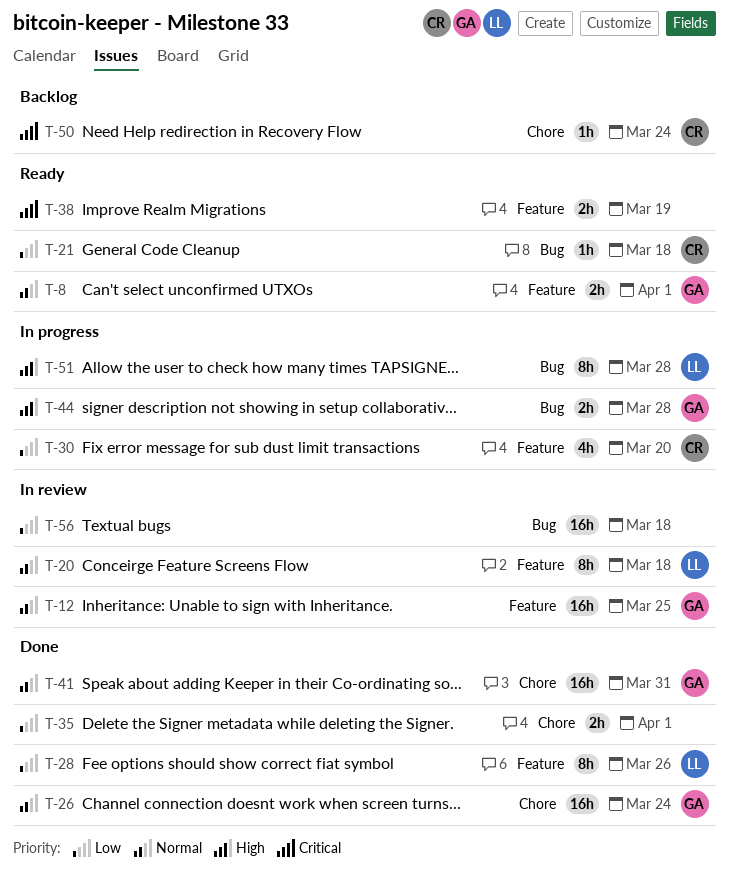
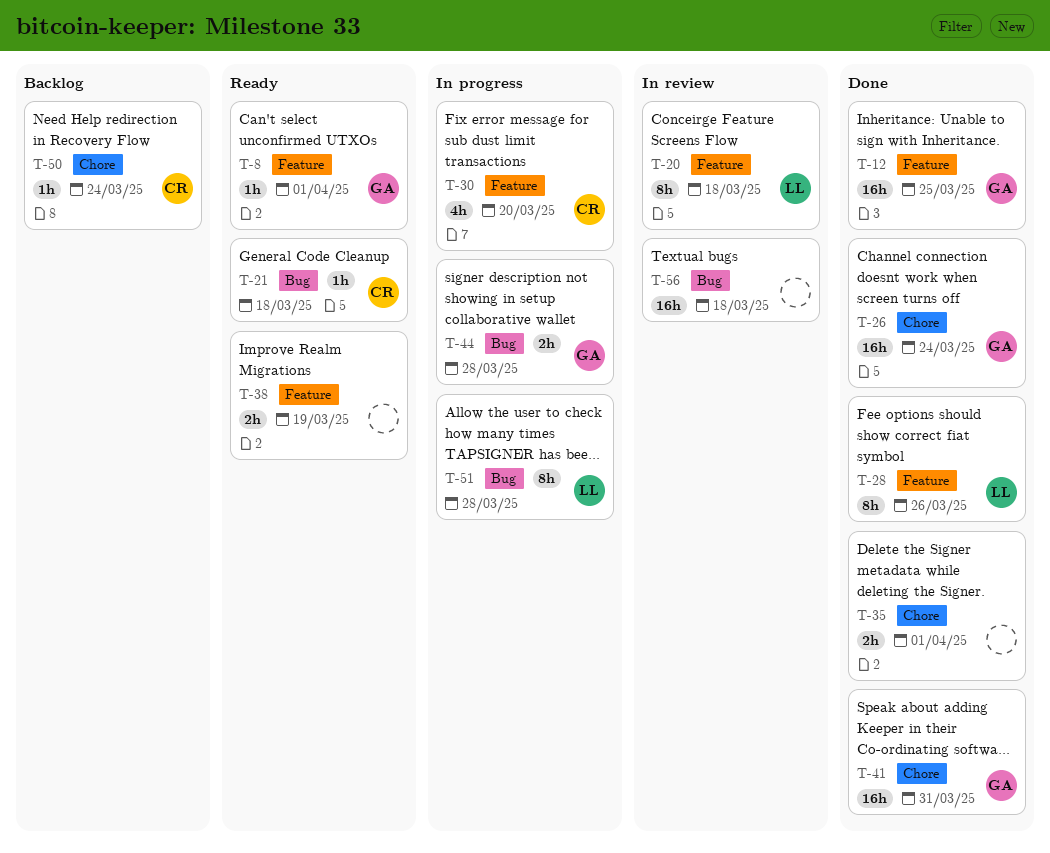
T-8, estimate: 2h -> 1h
T-12, status: In review -> Done

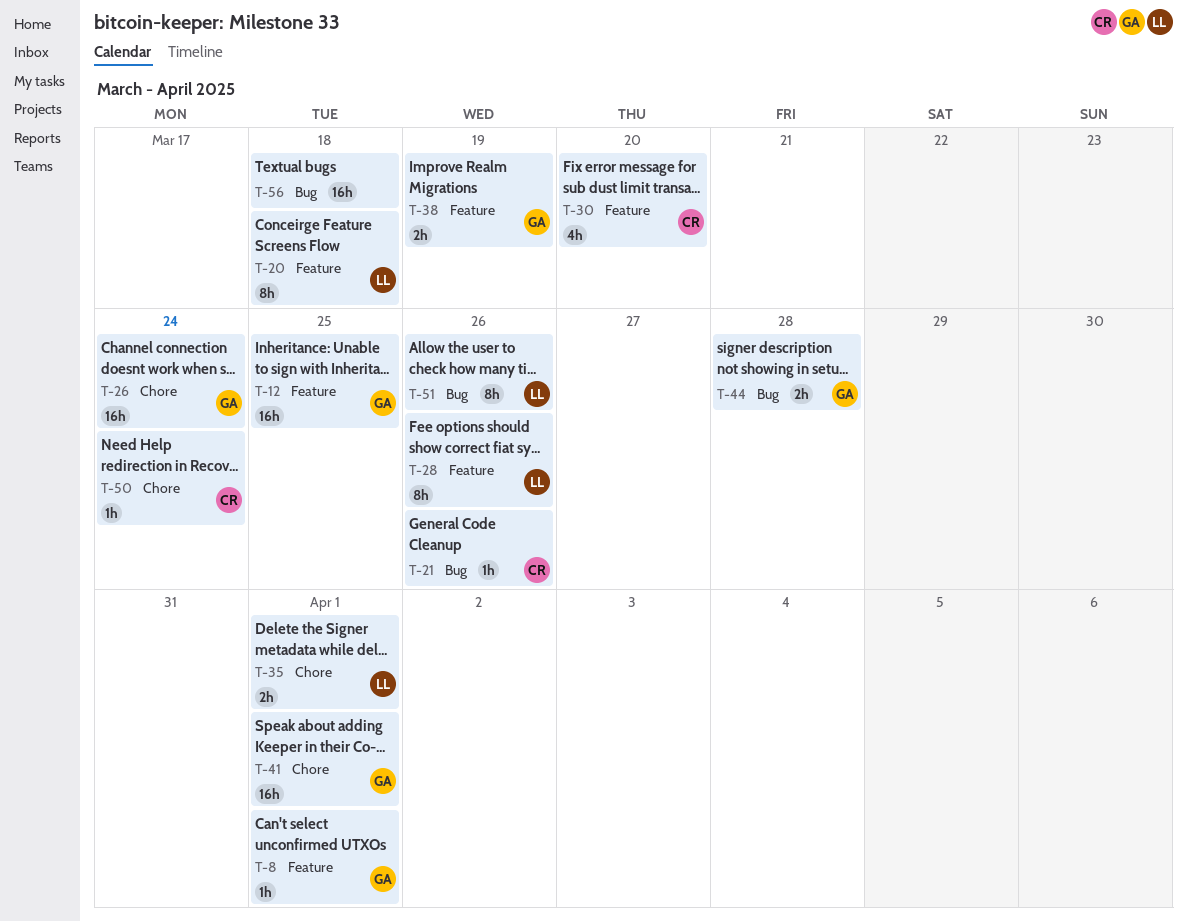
T-21, due: Mar 18 -> Mar 26
T-35, owner: none -> LL
T-38, owner: none -> GA
T-41, due: Mar 31 -> Apr 1
T-51, due: Mar 28 -> Mar 26

